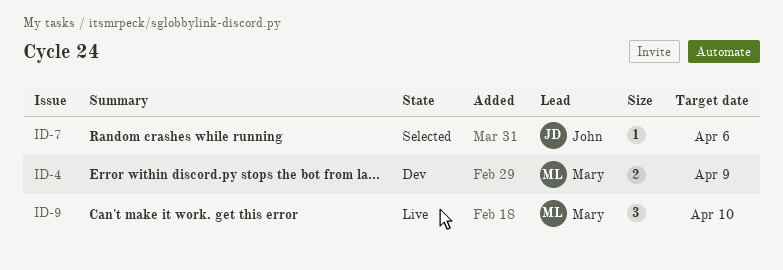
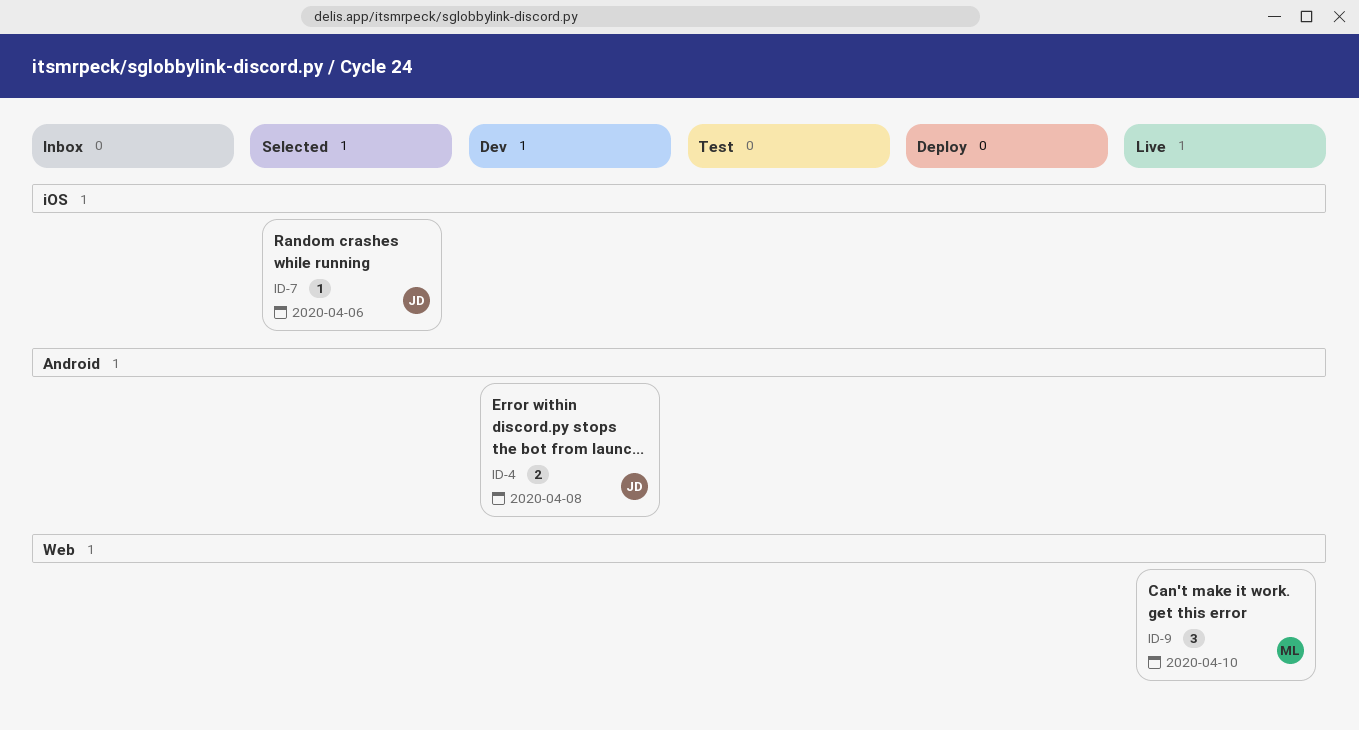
ID-4, owner: Mary -> John
ID-4, due: Apr 9 -> Apr 8

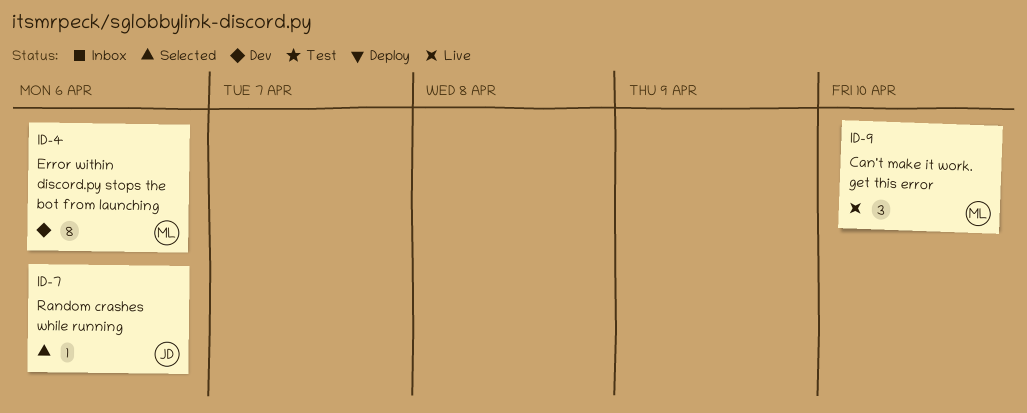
ID-4, owner: JD -> ML
ID-4, estimate: 2 -> 8
ID-4, due: Apr 8 -> Apr 6

